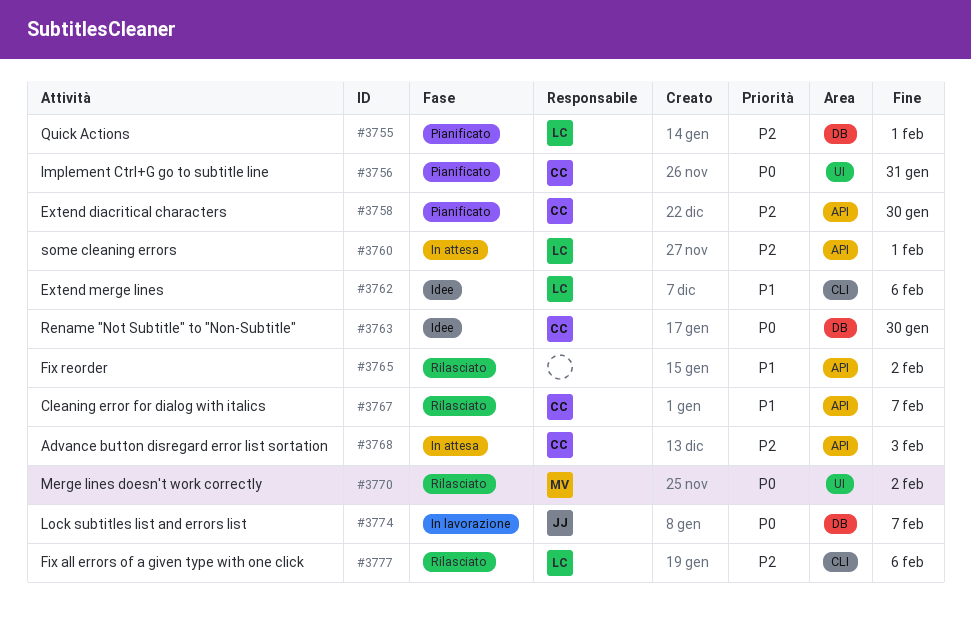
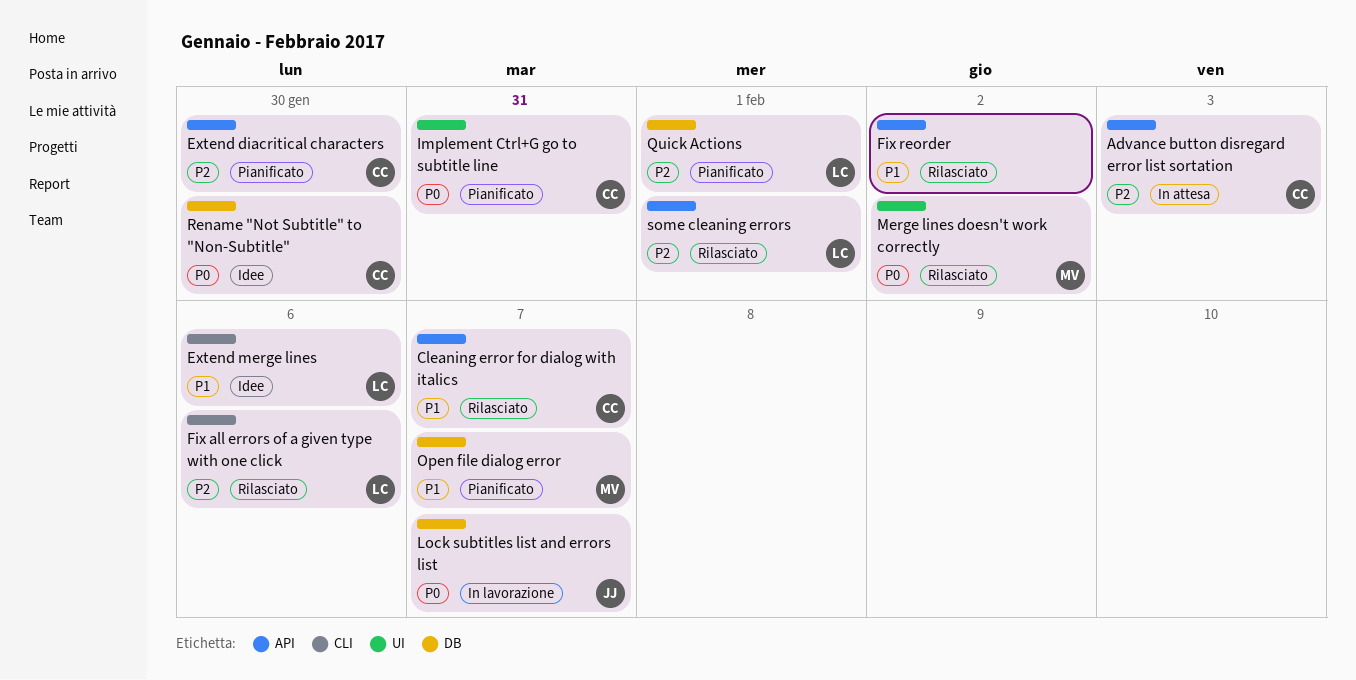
Open file dialog error: none -> present
some cleaning errors, status: In attesa -> Rilasciato

